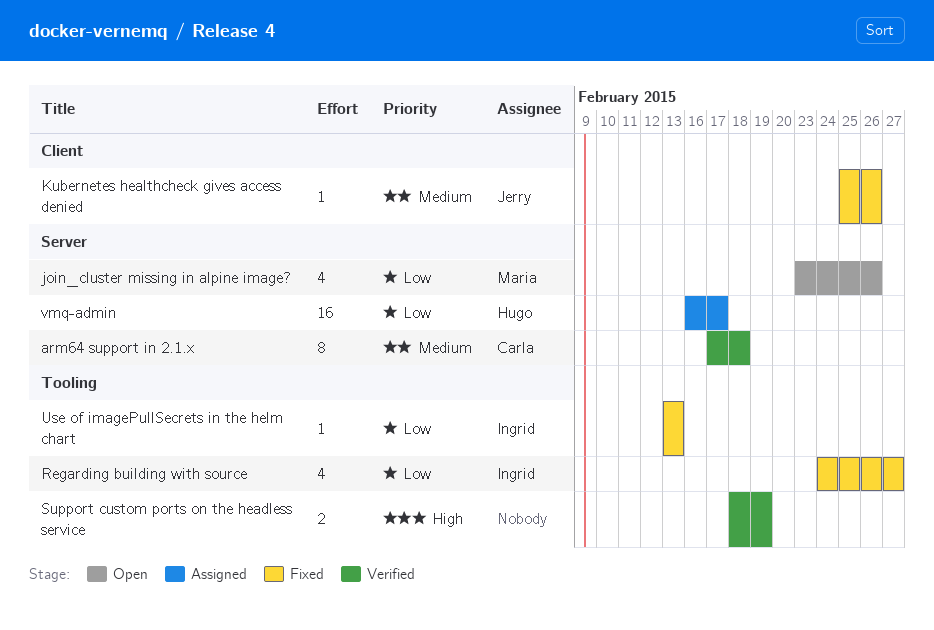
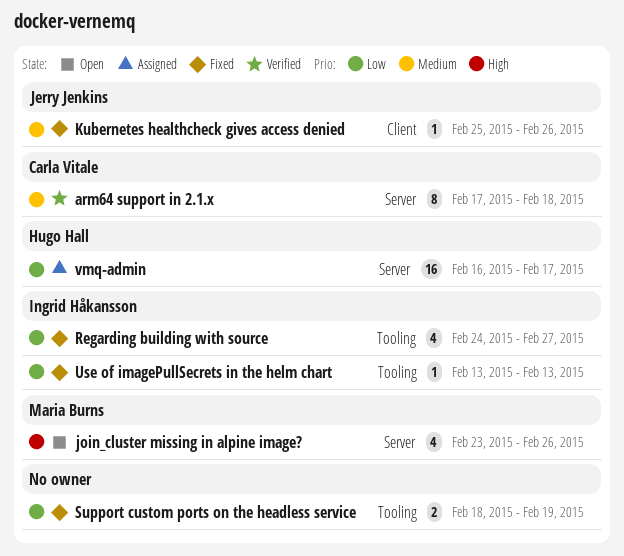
join_cluster missing in alpine image?, priority: Low -> High
Support custom ports on the headless service, status: Verified -> Fixed
Support custom ports on the headless service, priority: High -> Low

